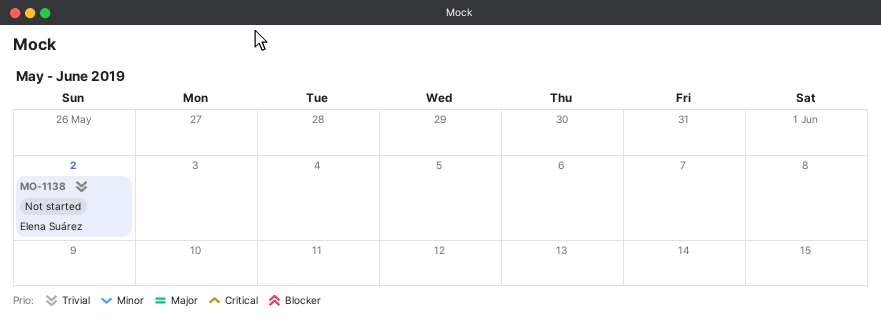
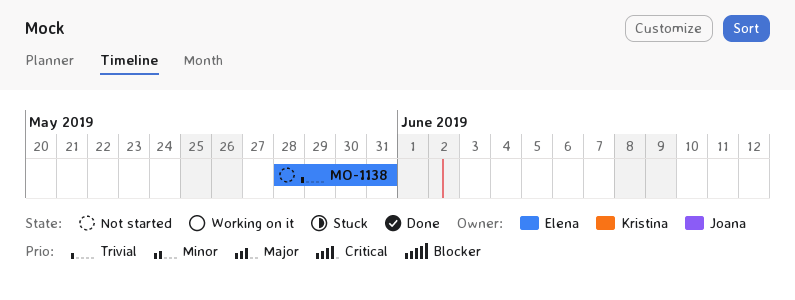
MO-1138, due: Jun 2 -> May 31

